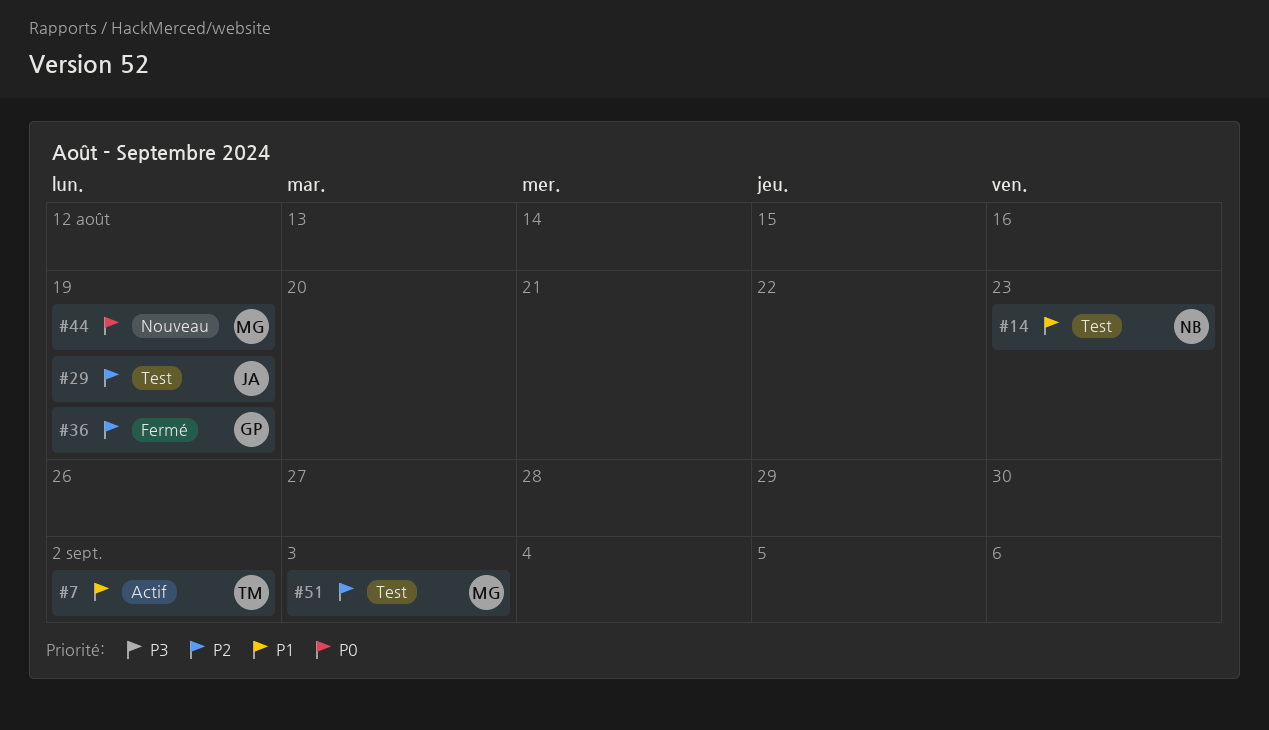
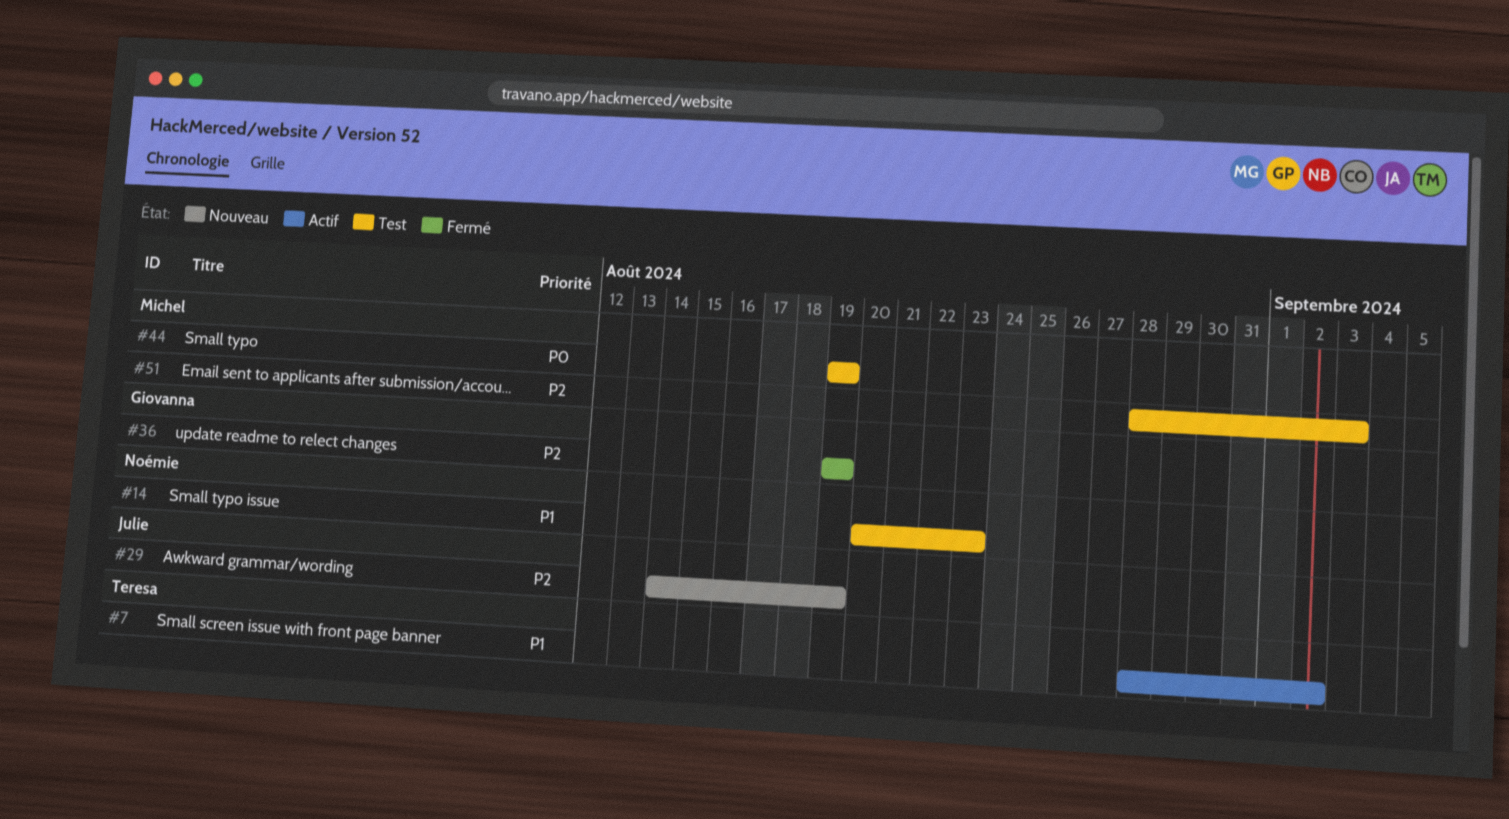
#29, status: Test -> Nouveau
#44, status: Nouveau -> Test

